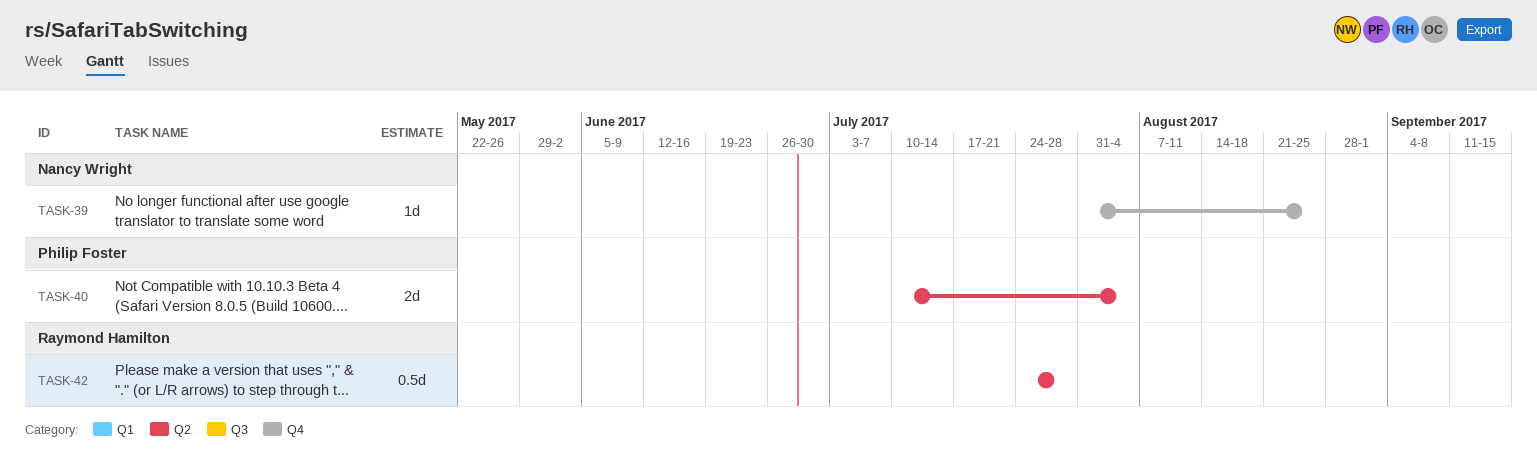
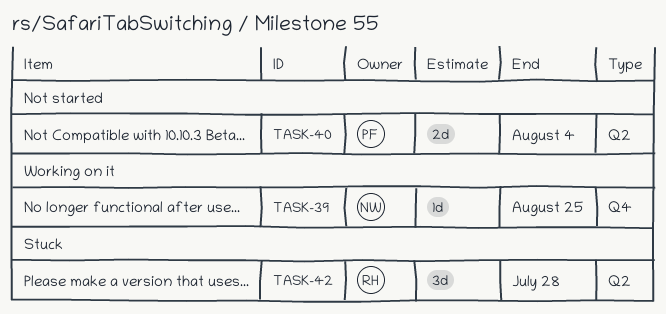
TASK-42, estimate: 0.5d -> 3d

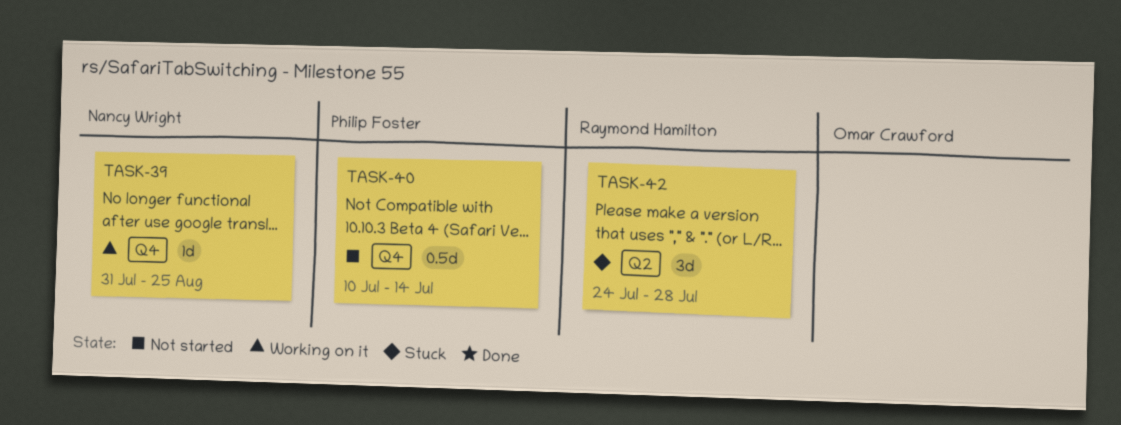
TASK-40, label: Q2 -> Q4
TASK-40, estimate: 2d -> 0.5d
TASK-40, due: Aug 4 -> Jul 14

